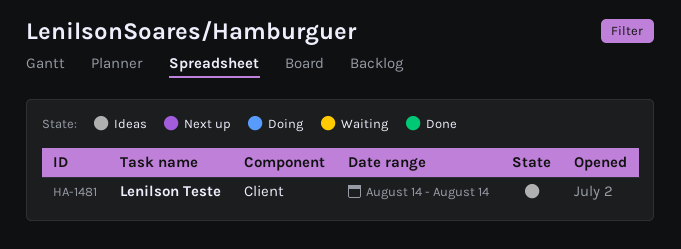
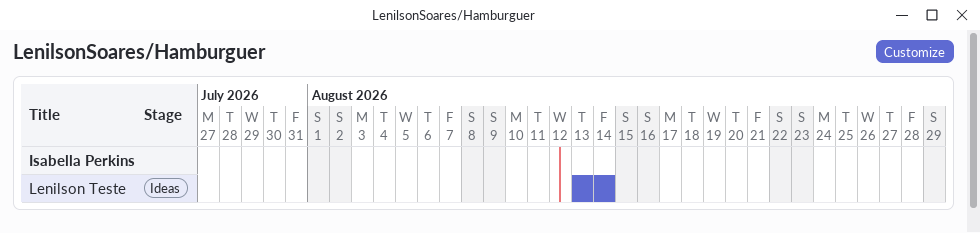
Lenilson Teste, start: Aug 14 -> Aug 13

